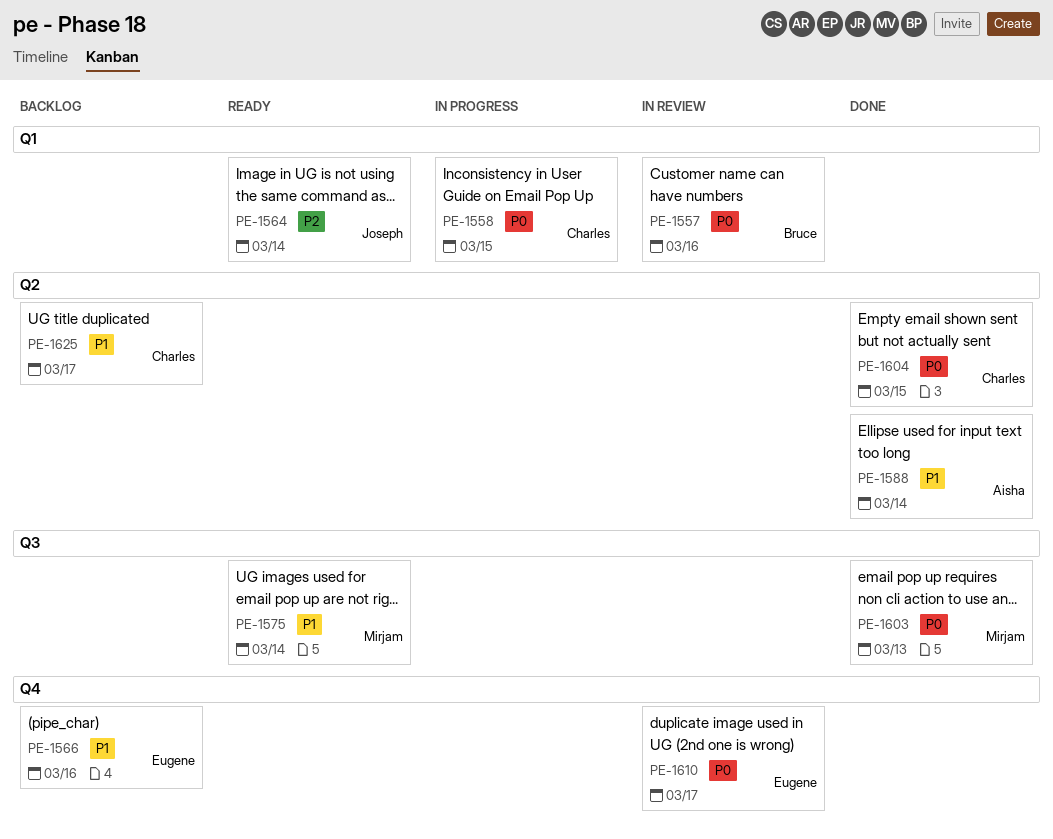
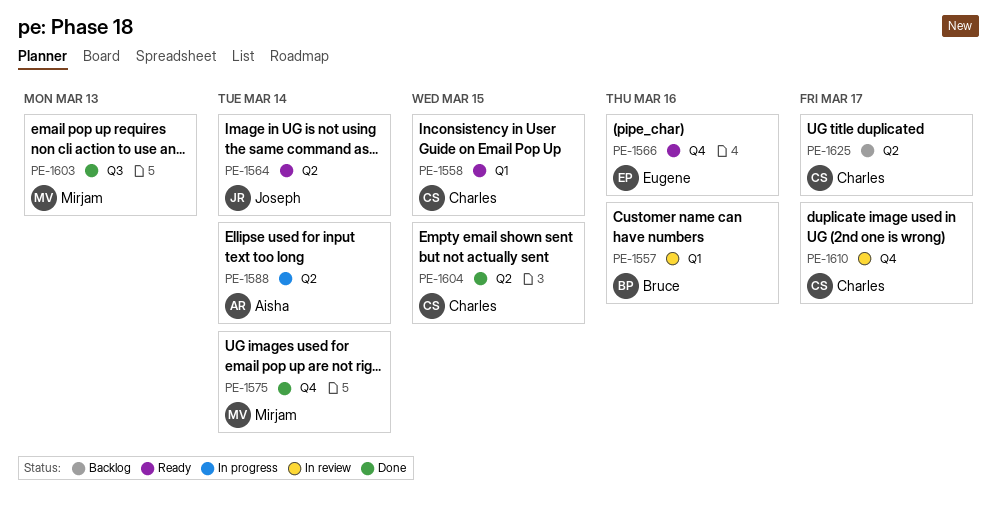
PE-1558, status: In progress -> Ready
PE-1564, label: Q1 -> Q2
PE-1566, status: Backlog -> Ready
PE-1575, status: Ready -> Done
PE-1575, label: Q3 -> Q4
PE-1588, status: Done -> In progress
PE-1610, owner: Eugene -> Charles

